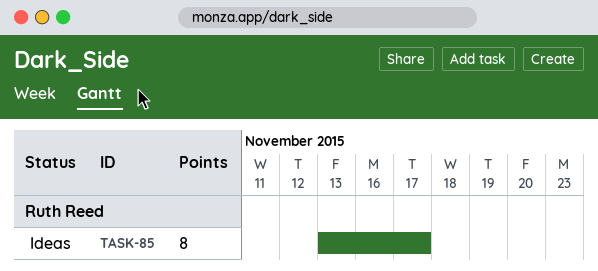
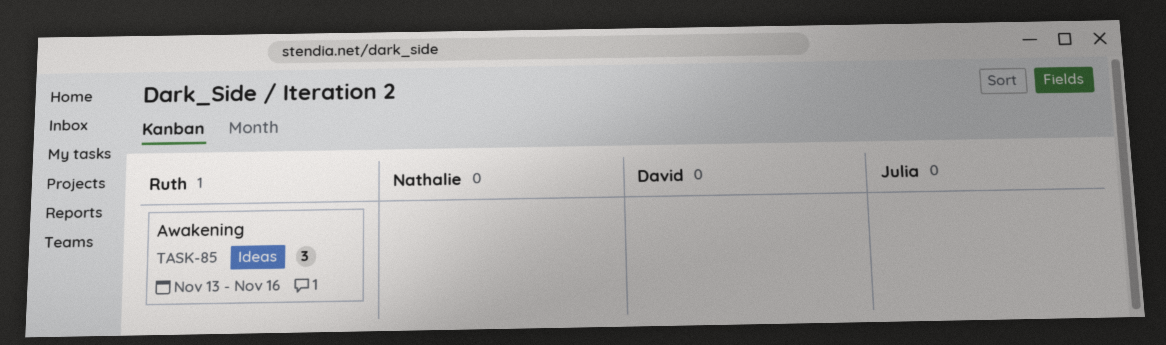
TASK-85, estimate: 8 -> 3
TASK-85, due: Nov 17 -> Nov 16

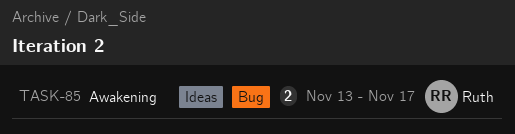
TASK-85, estimate: 3 -> 2
TASK-85, due: Nov 16 -> Nov 17

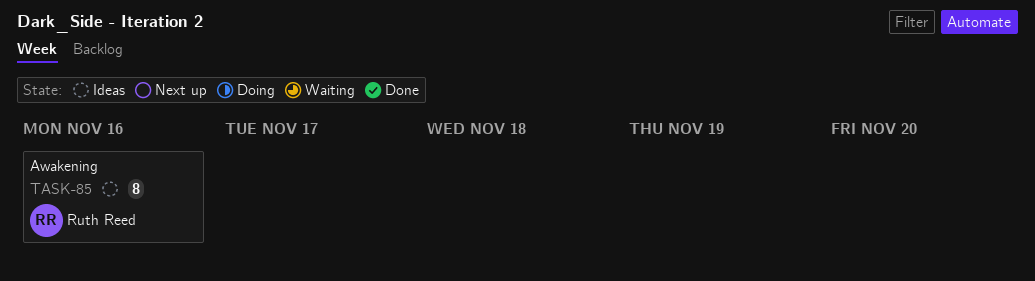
TASK-85, estimate: 2 -> 8
TASK-85, due: Nov 17 -> Nov 16

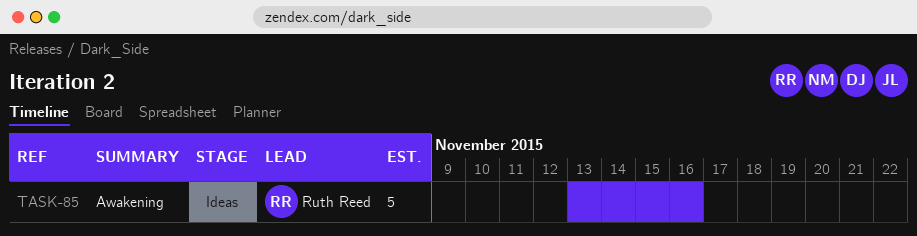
TASK-85, estimate: 8 -> 5

